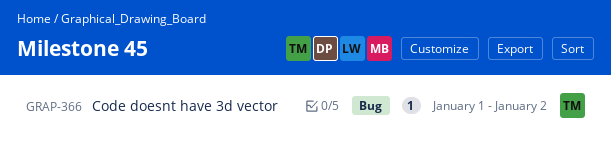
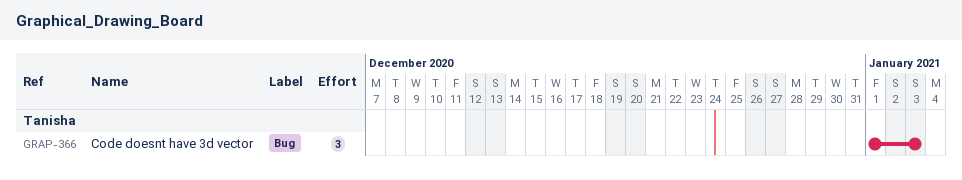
GRAP-366, estimate: 1 -> 3
GRAP-366, due: Jan 2 -> Jan 3

